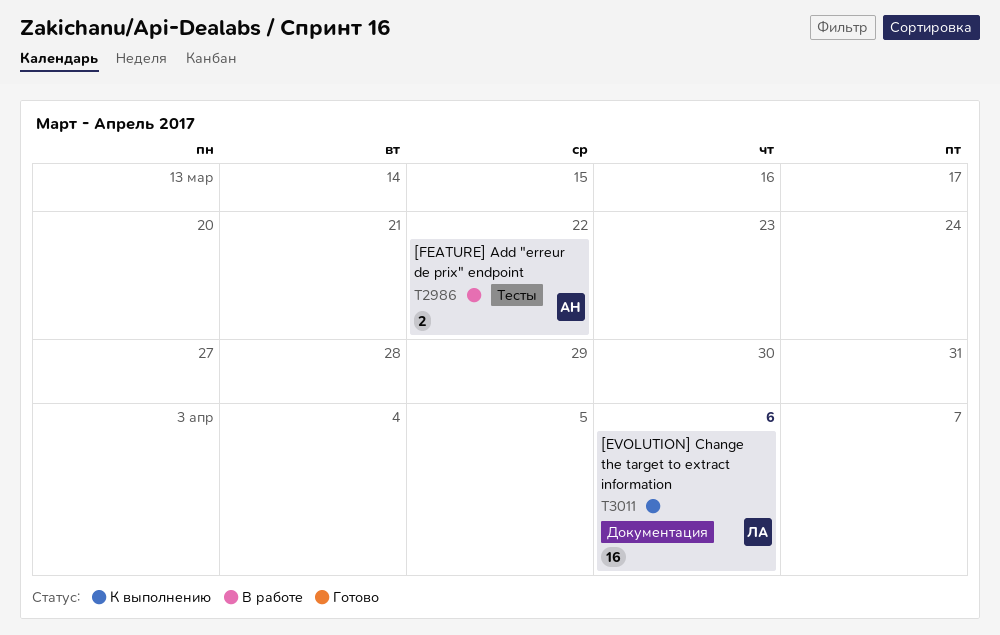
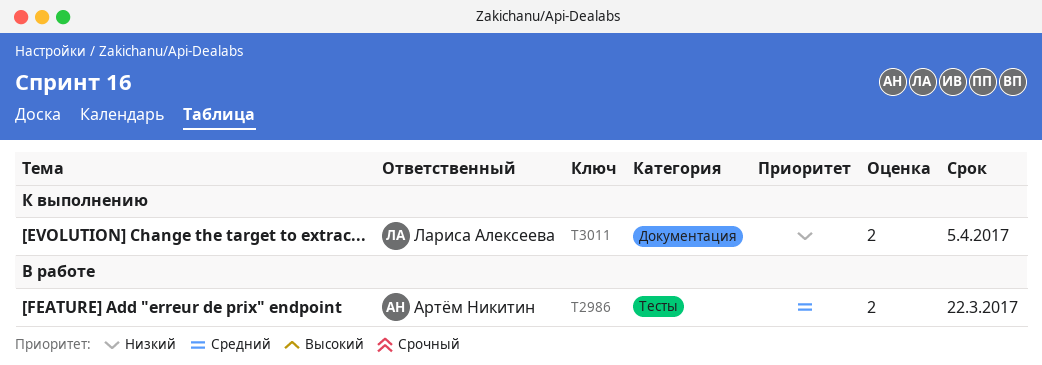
T3011, estimate: 16 -> 2
T3011, due: Apr 6 -> Apr 5

